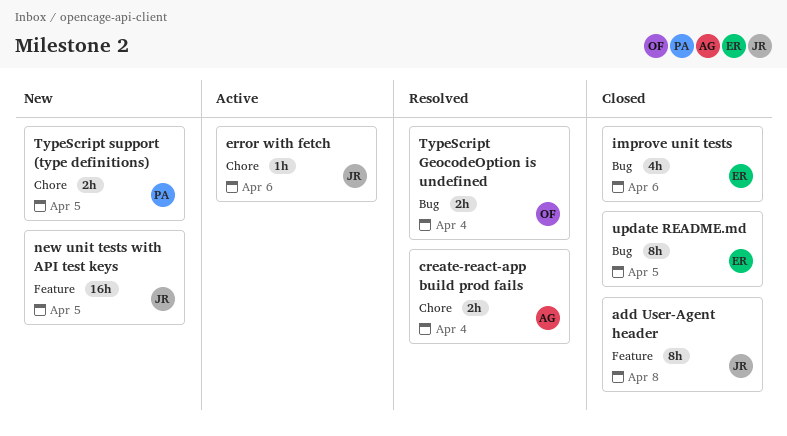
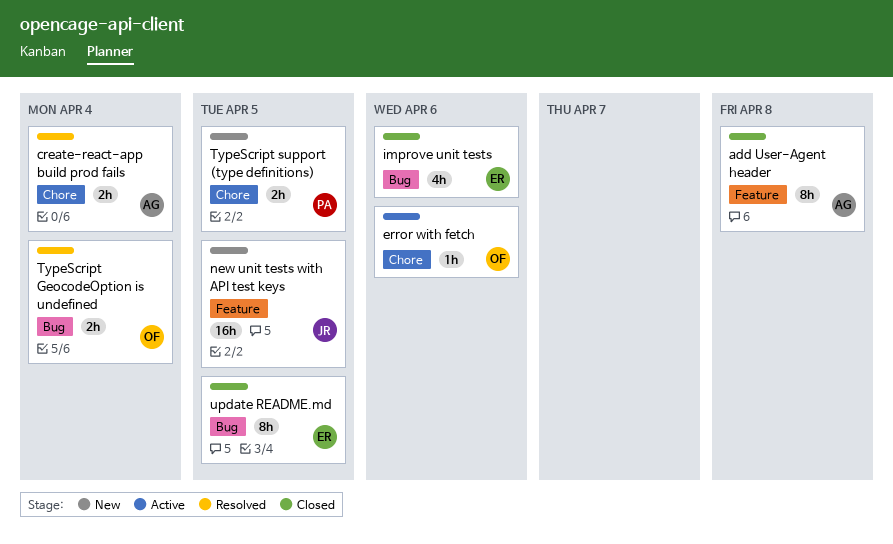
add User-Agent header, owner: JR -> AG
error with fetch, owner: JR -> OF

